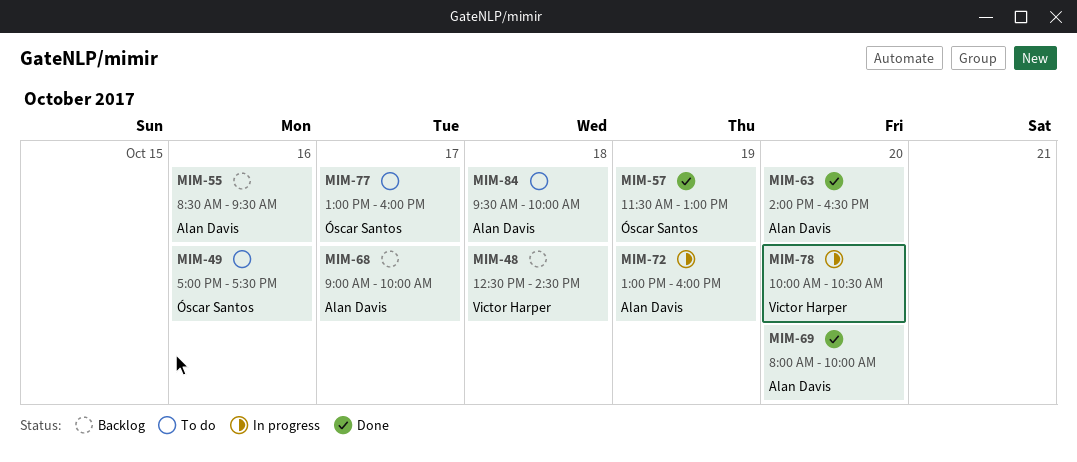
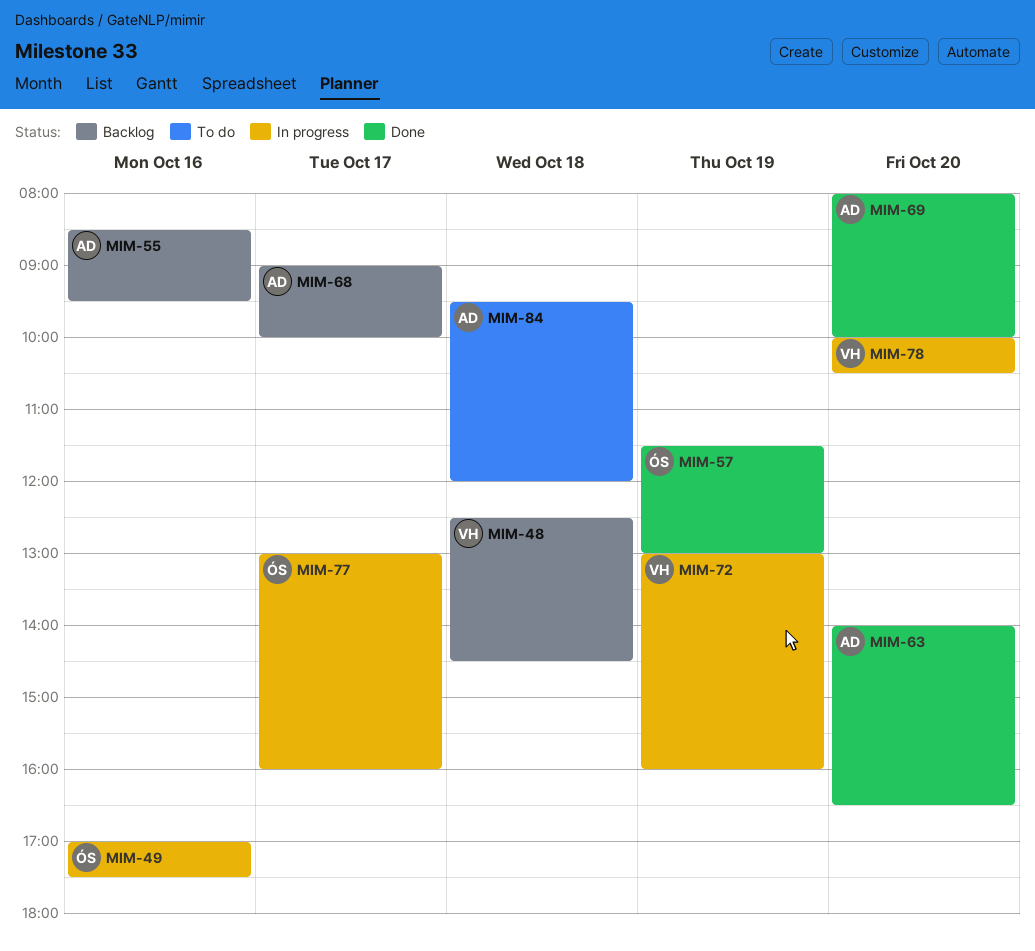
MIM-49, status: To do -> In progress
MIM-72, owner: Alan Davis -> Victor Harper
MIM-77, status: To do -> In progress
MIM-84, ends: 10:00 -> 12:00

